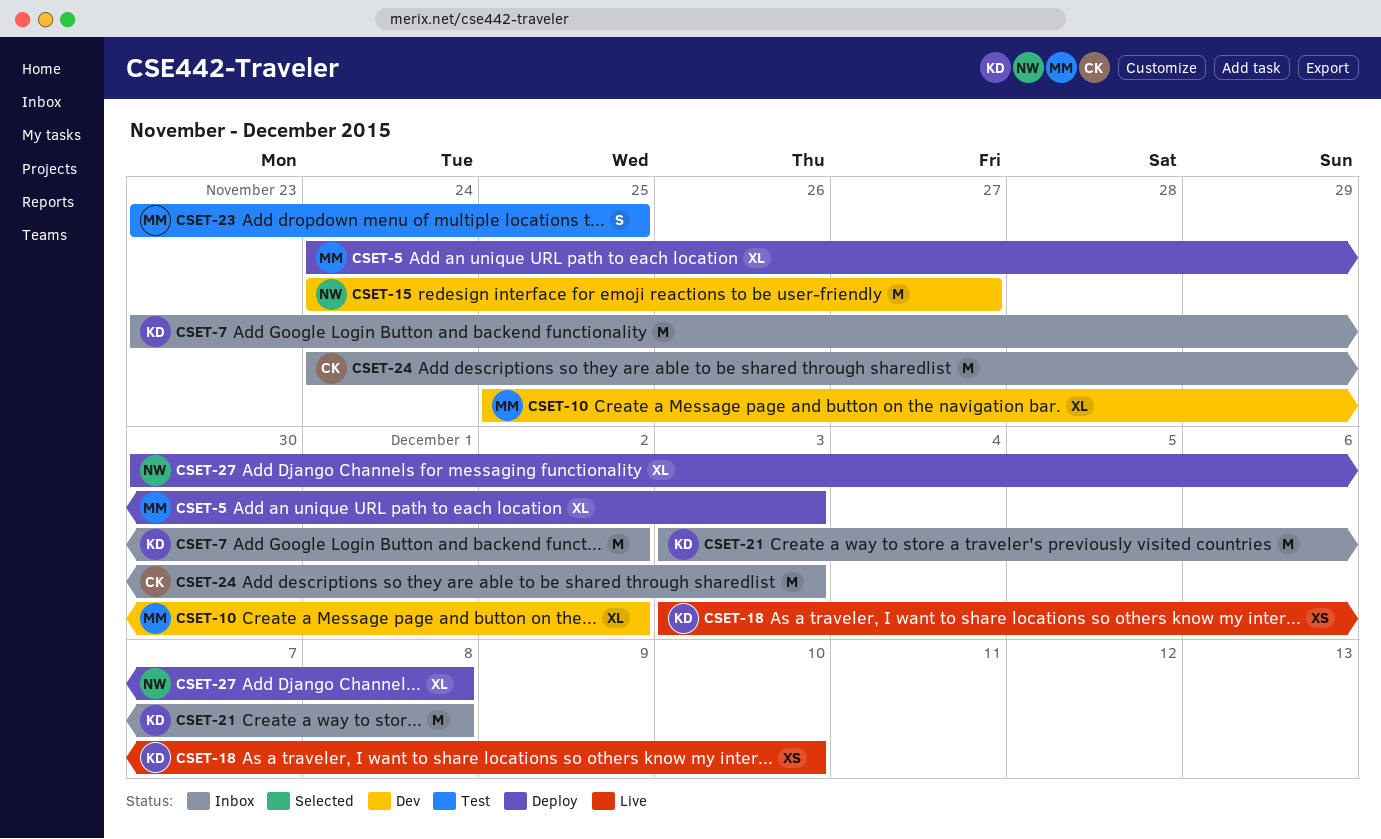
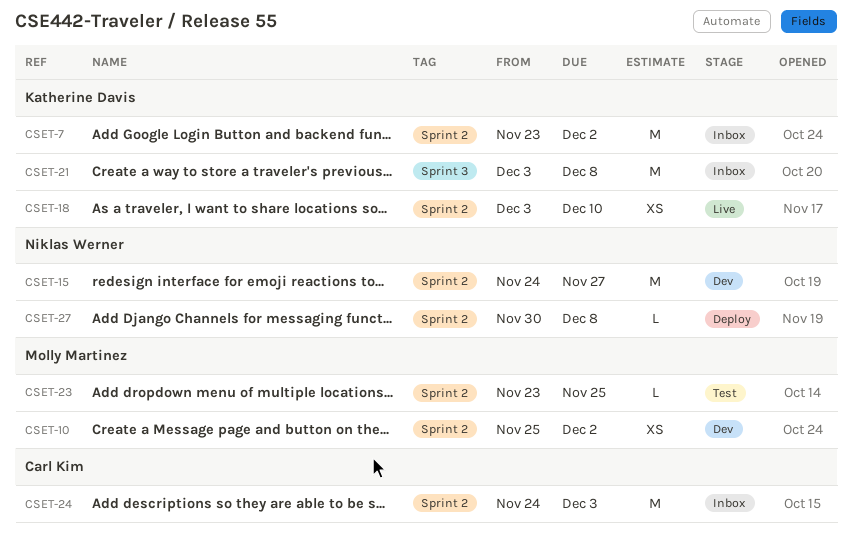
CSET-5: present -> none
CSET-10, estimate: XL -> XS
CSET-23, estimate: S -> L
CSET-27, estimate: XL -> L

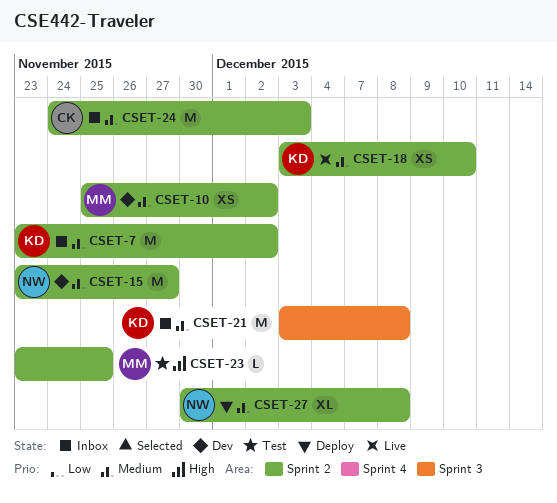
CSET-15, start: Nov 24 -> Nov 23
CSET-27, estimate: L -> XL

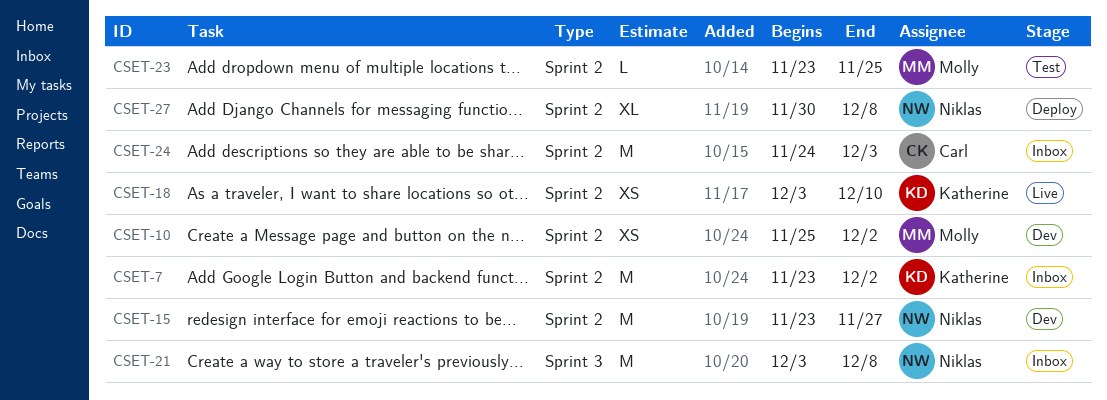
CSET-21, owner: Katherine -> Niklas

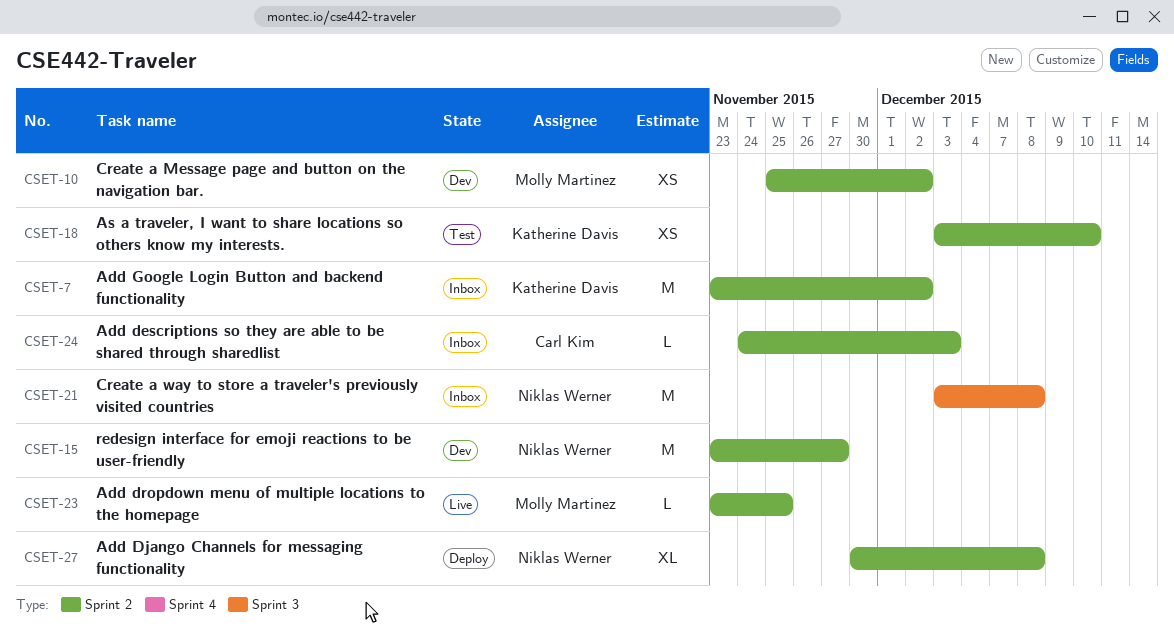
CSET-18, status: Live -> Test
CSET-23, status: Test -> Live
CSET-24, estimate: M -> L

